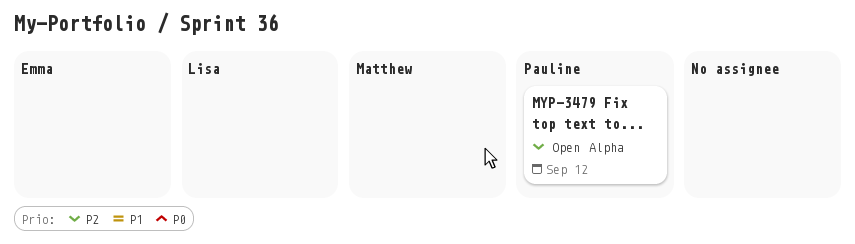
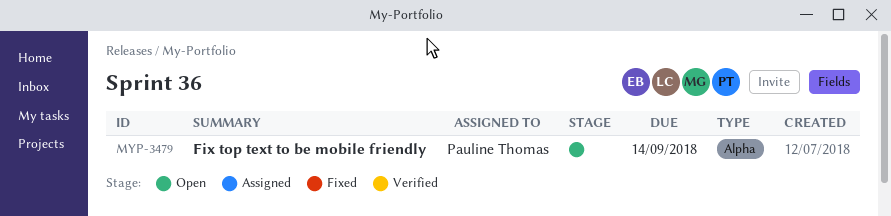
MYP-3479, due: Sep 12 -> Sep 14

